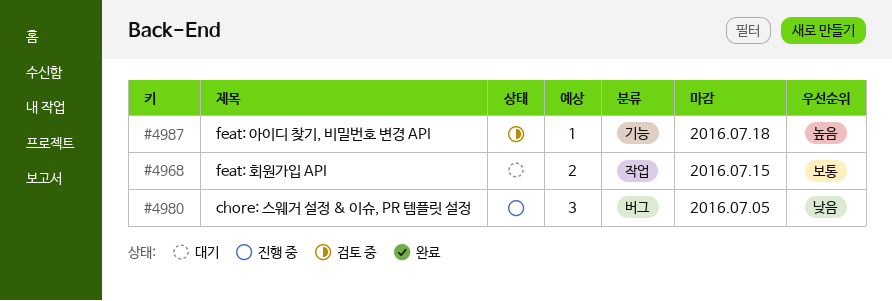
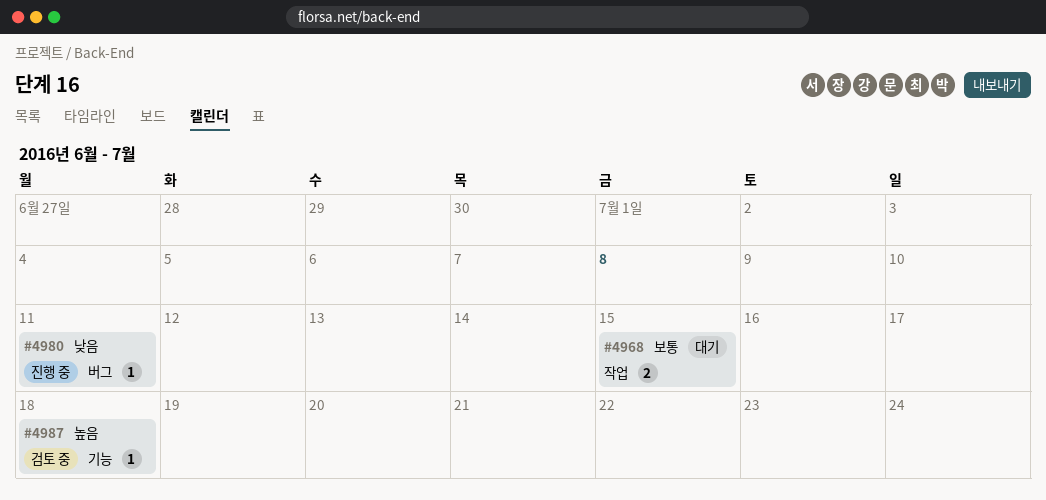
#4980, estimate: 3 -> 1
#4980, due: Jul 5 -> Jul 11

